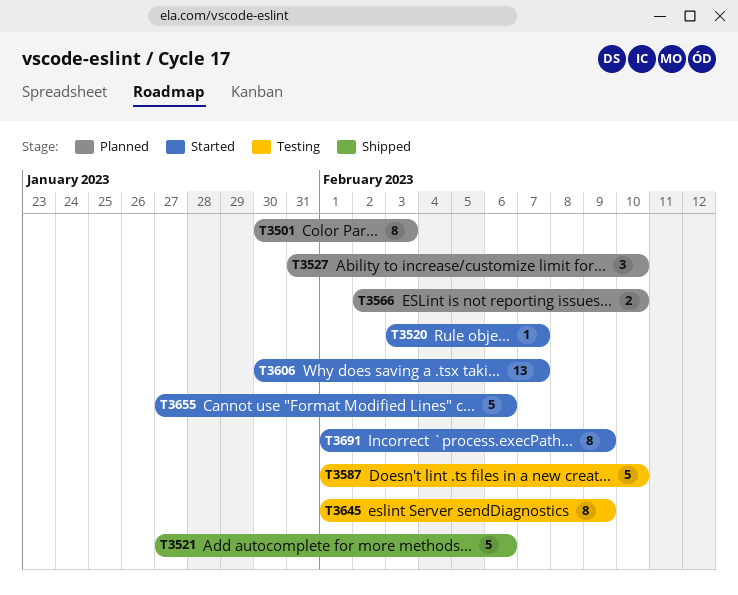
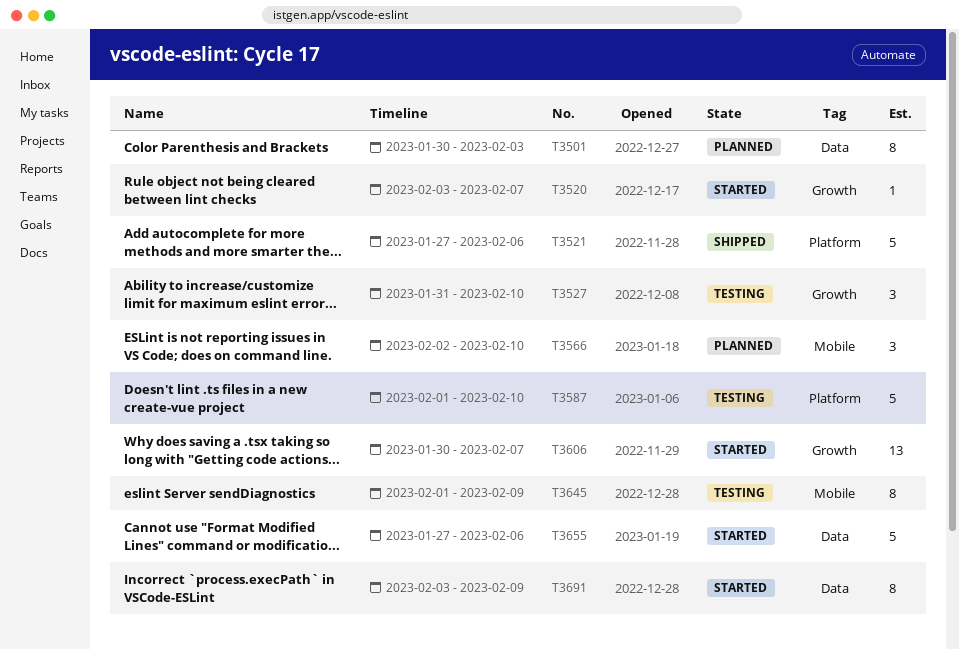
T3527, status: Planned -> Testing
T3566, estimate: 2 -> 3
T3691, start: Feb 1 -> Feb 3

